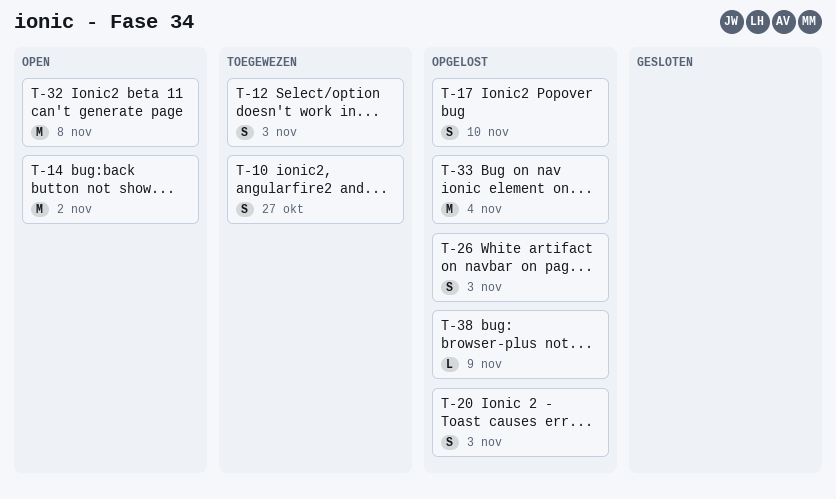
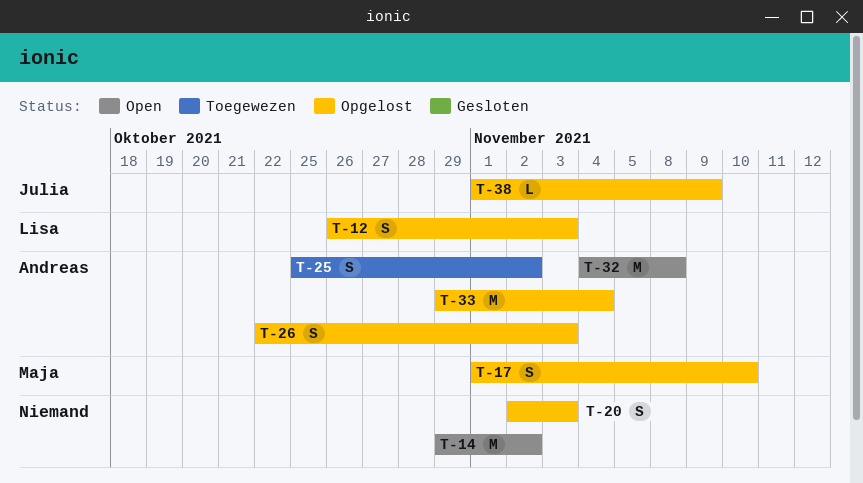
T-10: present -> none
T-12, status: Toegewezen -> Opgelost
T-25: none -> present

